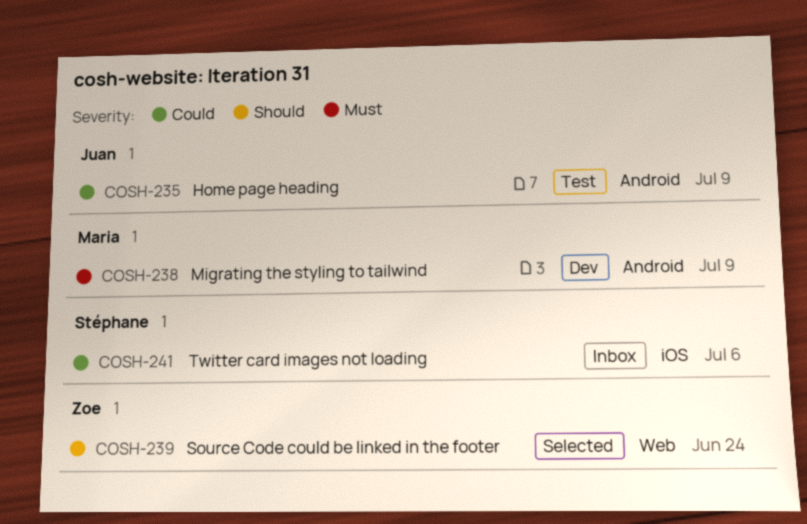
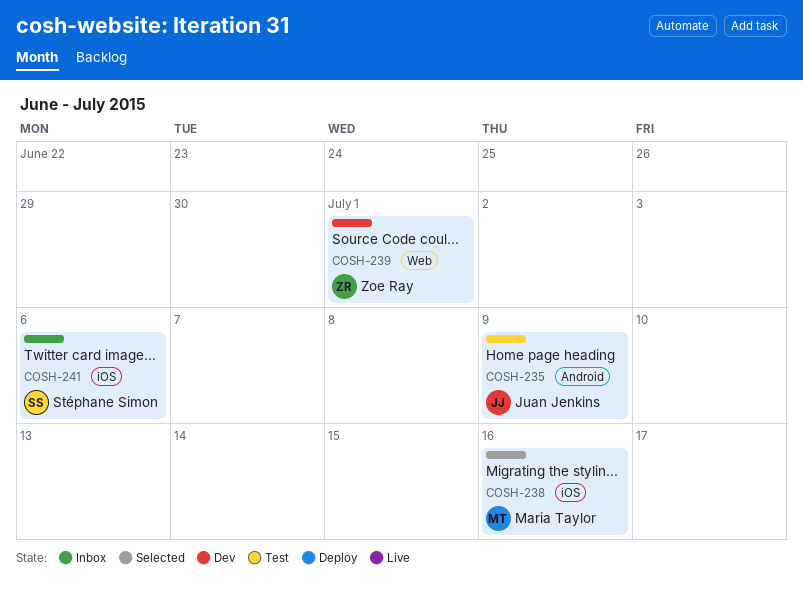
COSH-238, status: Dev -> Selected
COSH-238, label: Android -> iOS
COSH-238, due: Jul 9 -> Jul 16
COSH-239, status: Selected -> Dev
COSH-239, due: Jun 24 -> Jul 1

